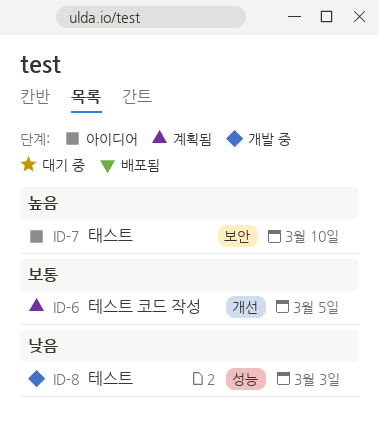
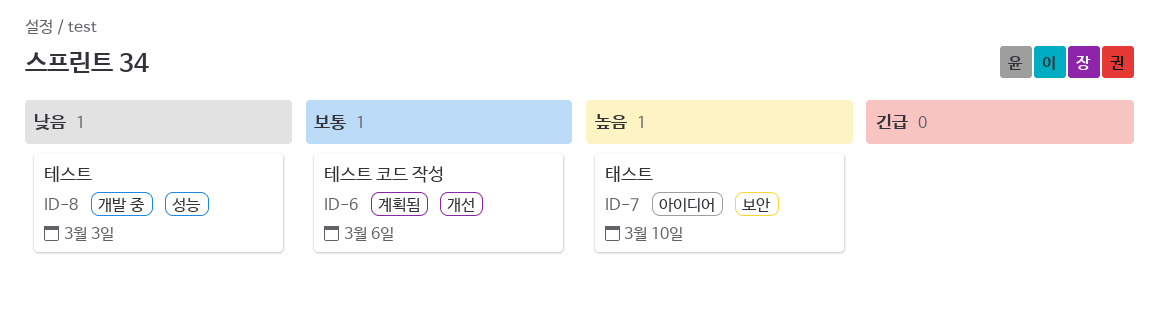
ID-6, due: Mar 5 -> Mar 6

